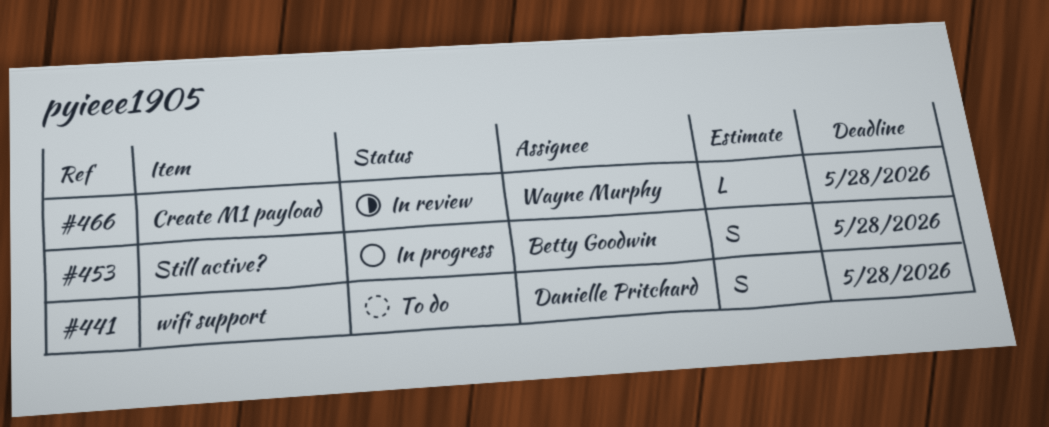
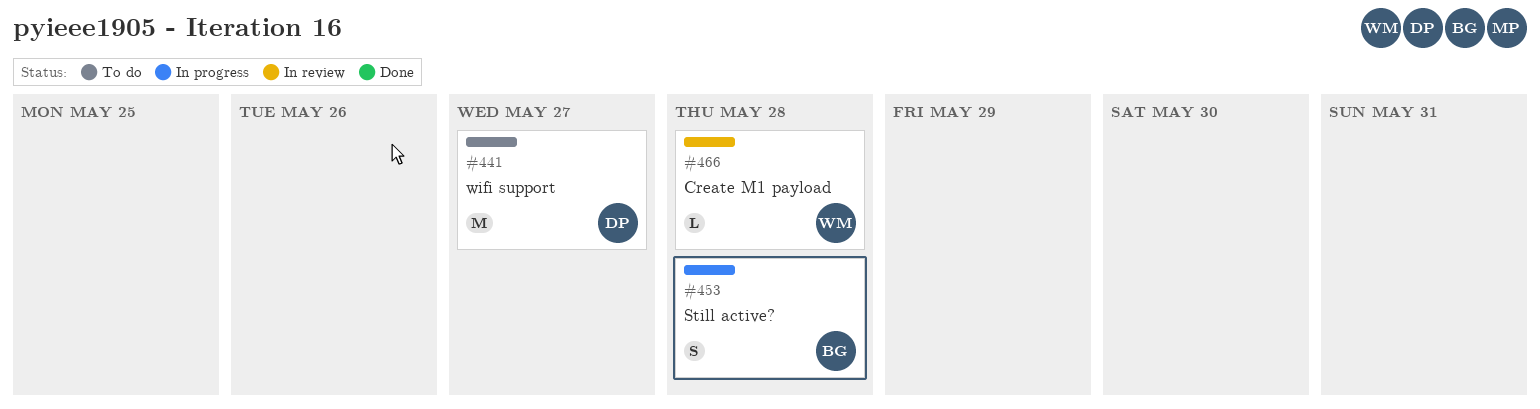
#441, estimate: S -> M
#441, due: May 28 -> May 27

